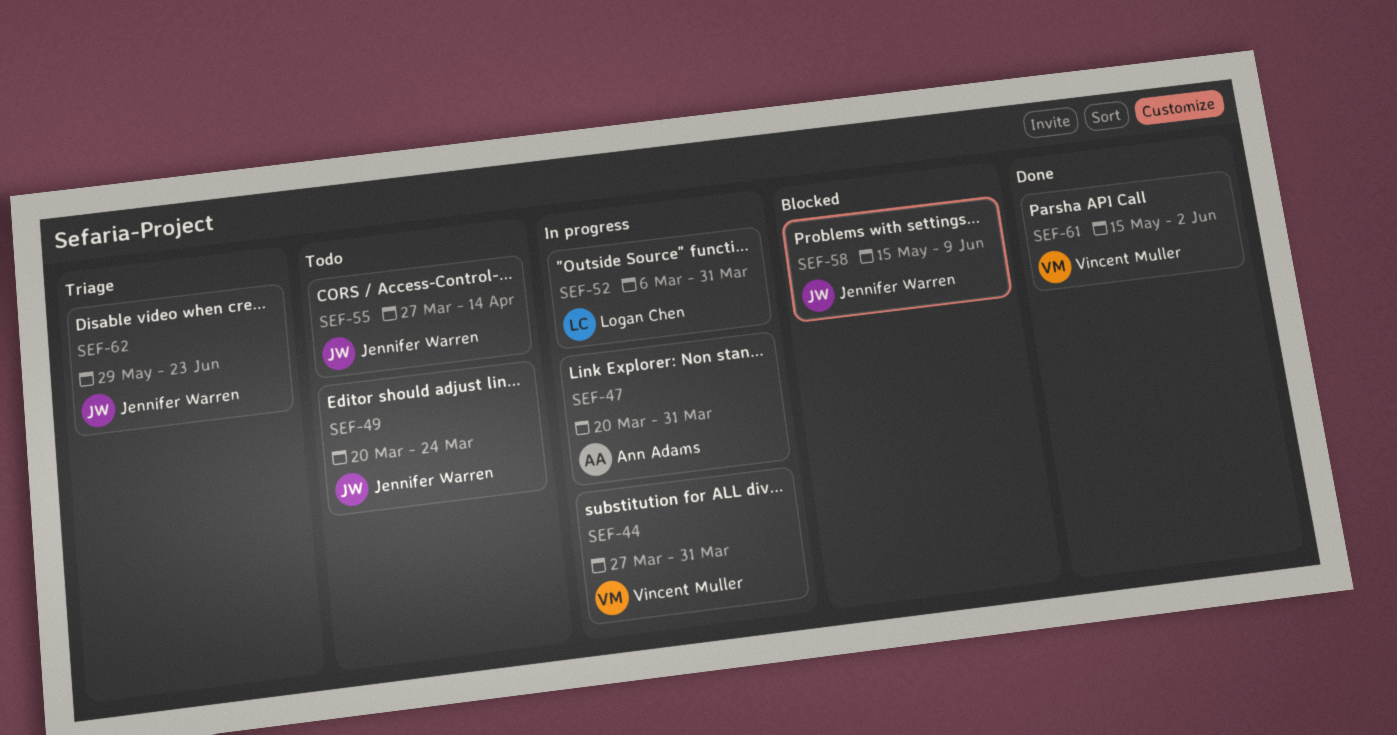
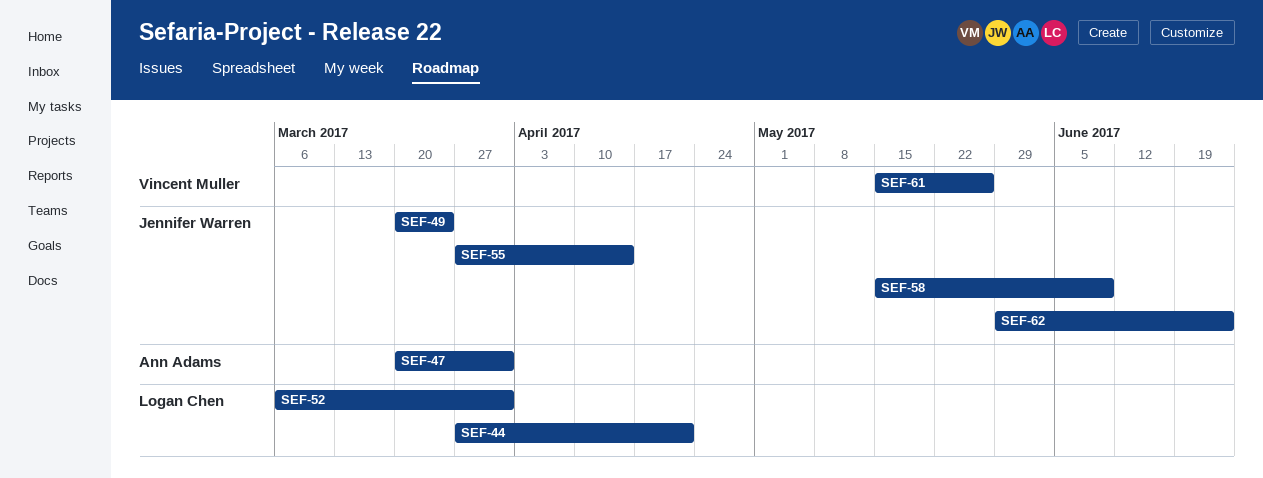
SEF-44, owner: Vincent Muller -> Logan Chen
SEF-44, due: Mar 31 -> Apr 21
SEF-61, due: Jun 2 -> May 26

